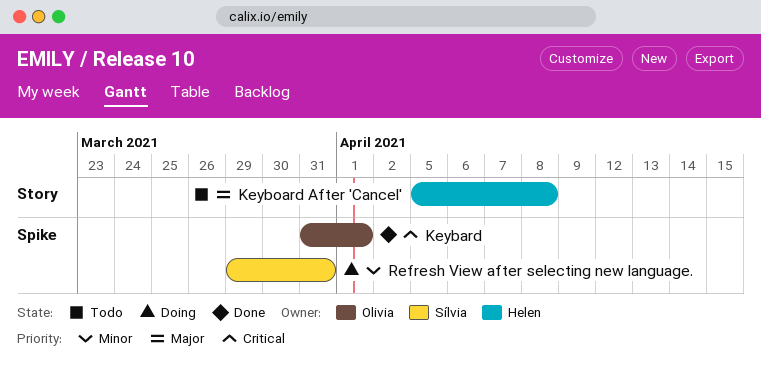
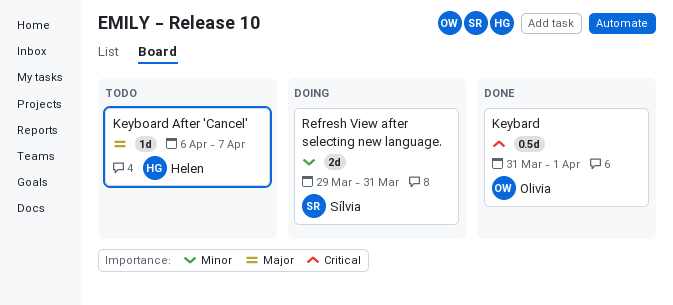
Keyboard After 'Cancel', start: Apr 5 -> Apr 6
Keyboard After 'Cancel', due: Apr 8 -> Apr 7

